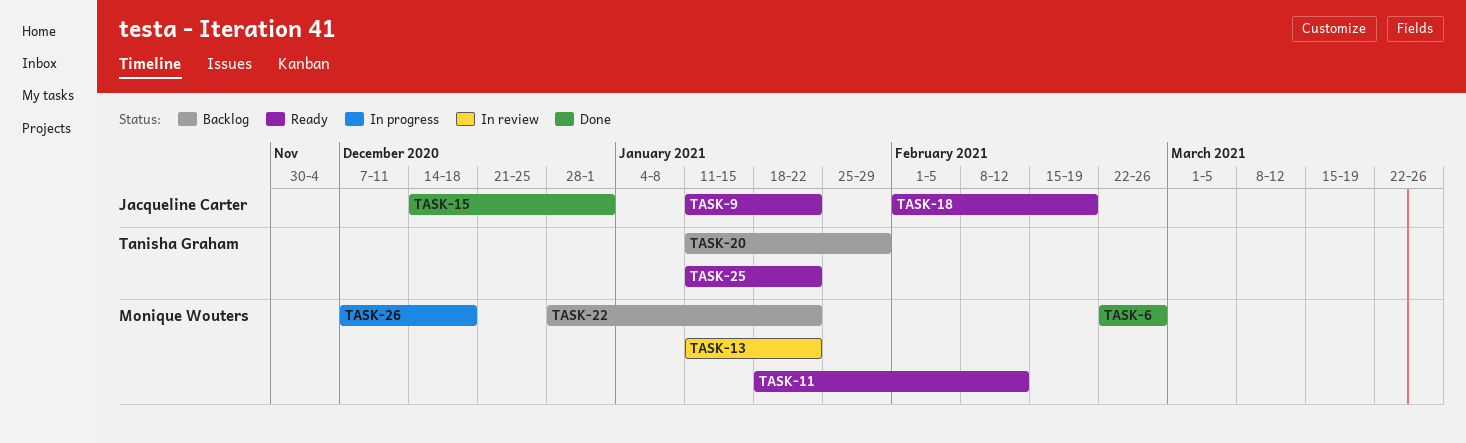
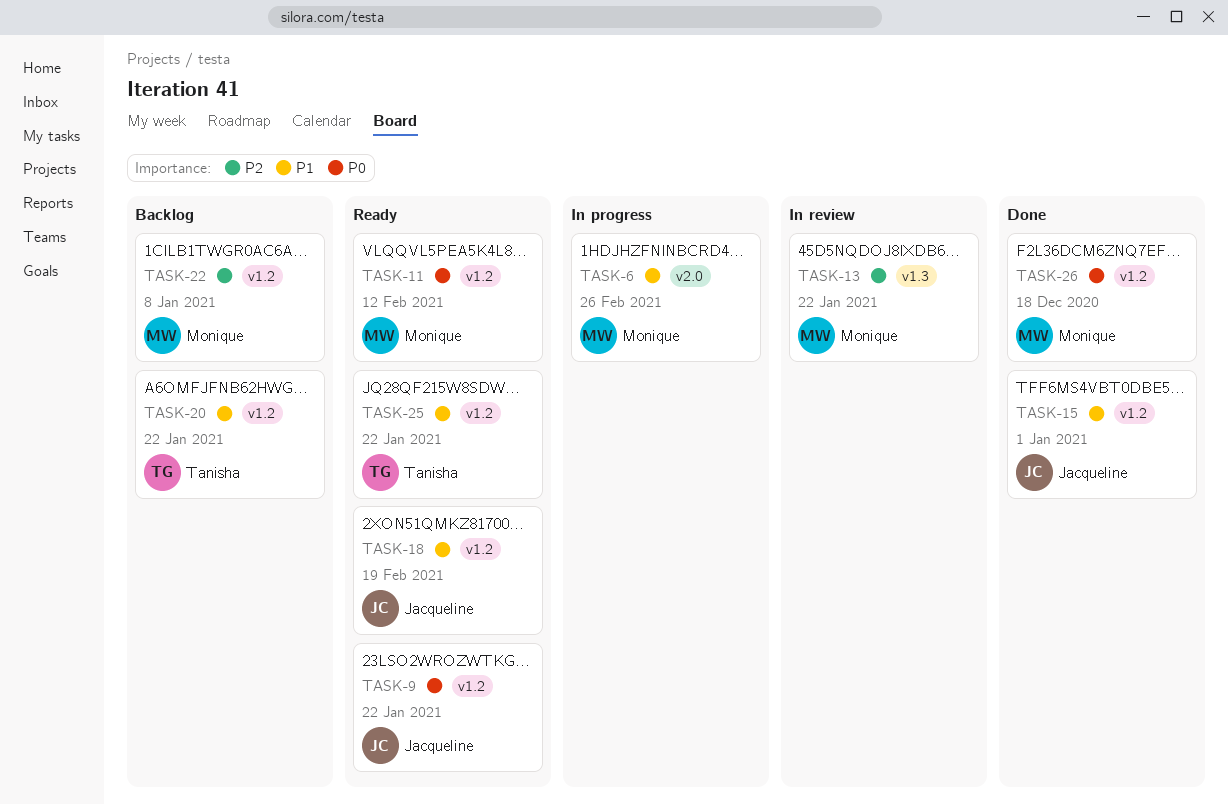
TASK-6, status: Done -> In progress
TASK-20, due: Jan 29 -> Jan 22
TASK-22, due: Jan 22 -> Jan 8
TASK-26, status: In progress -> Done

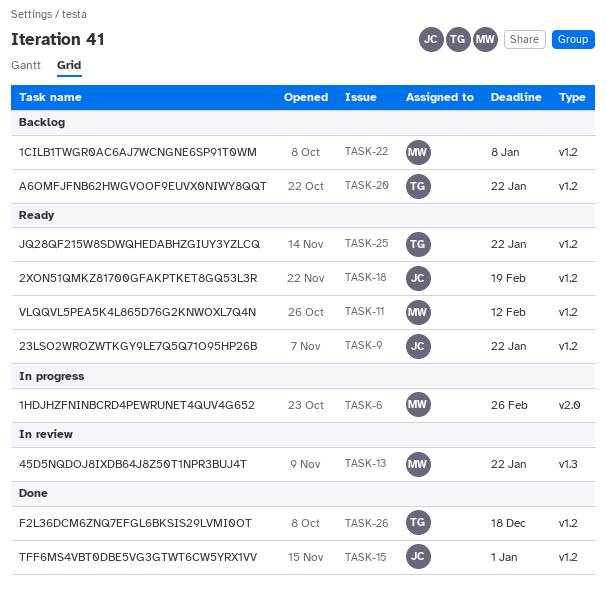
TASK-26, owner: Monique -> Tanisha

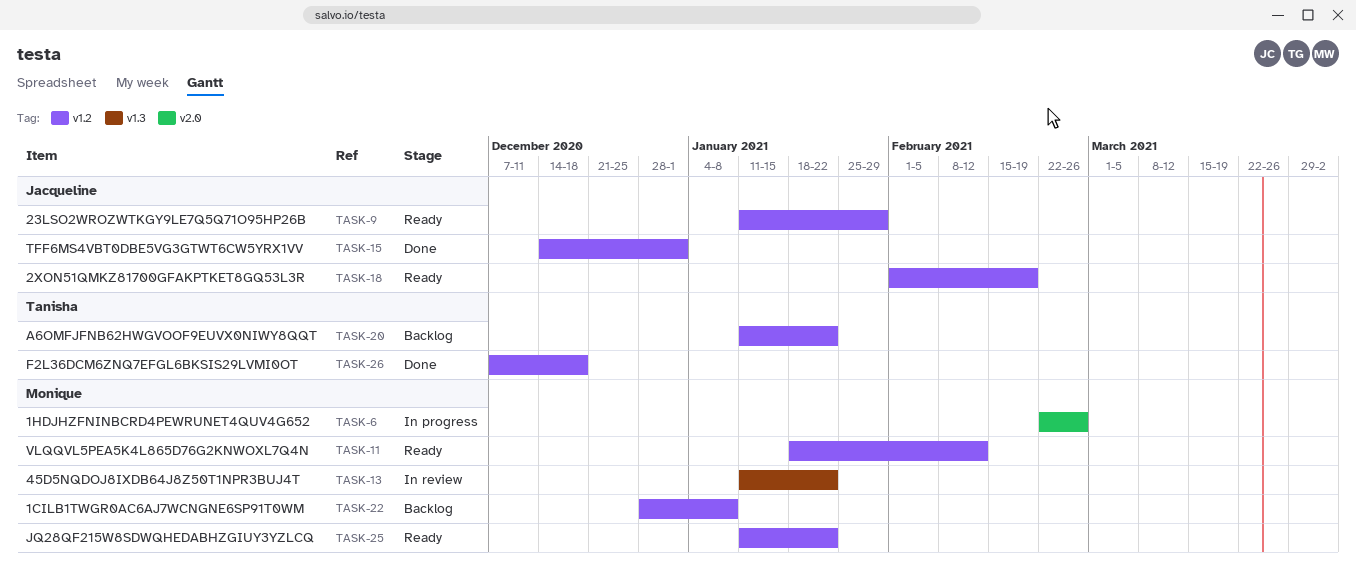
TASK-9, due: Jan 22 -> Jan 29
TASK-25, owner: Tanisha -> Monique

